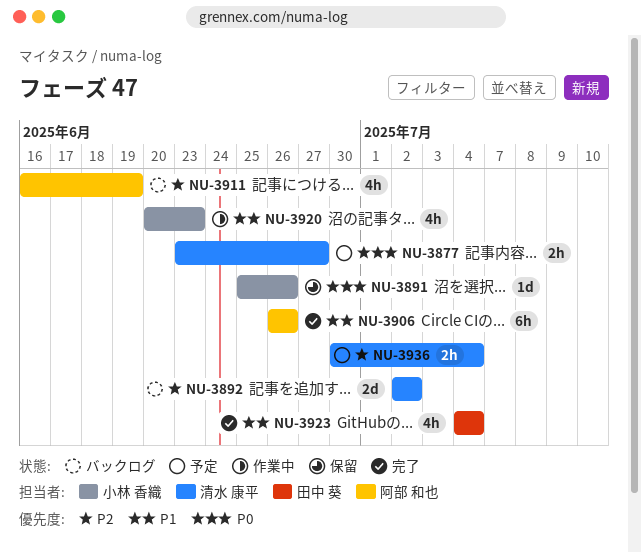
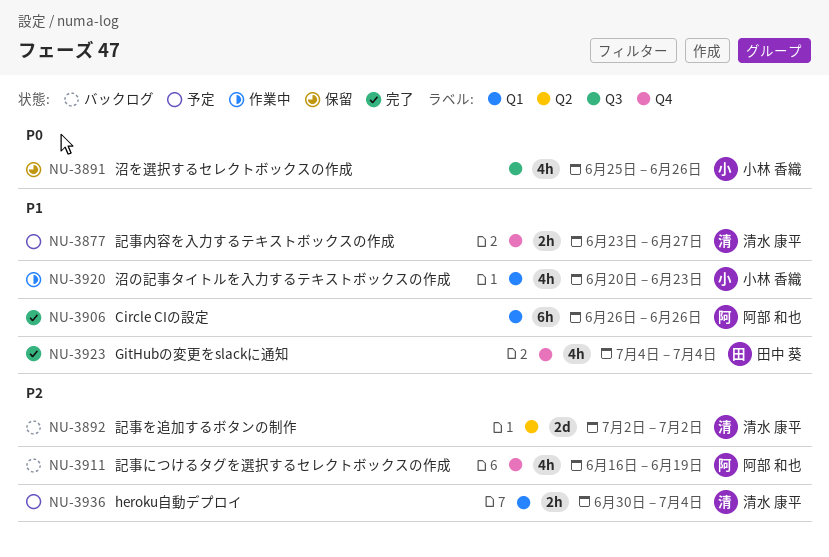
NU-3877, priority: P0 -> P1
NU-3891, estimate: 1d -> 4h

